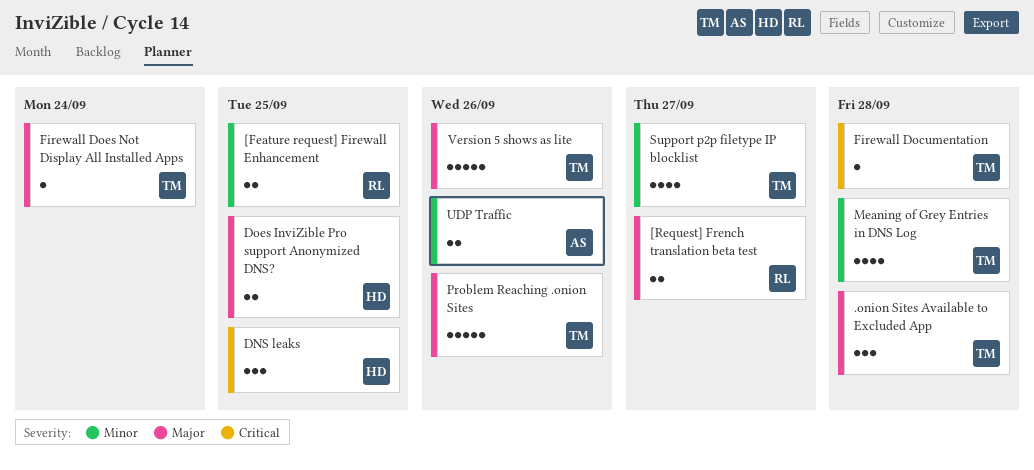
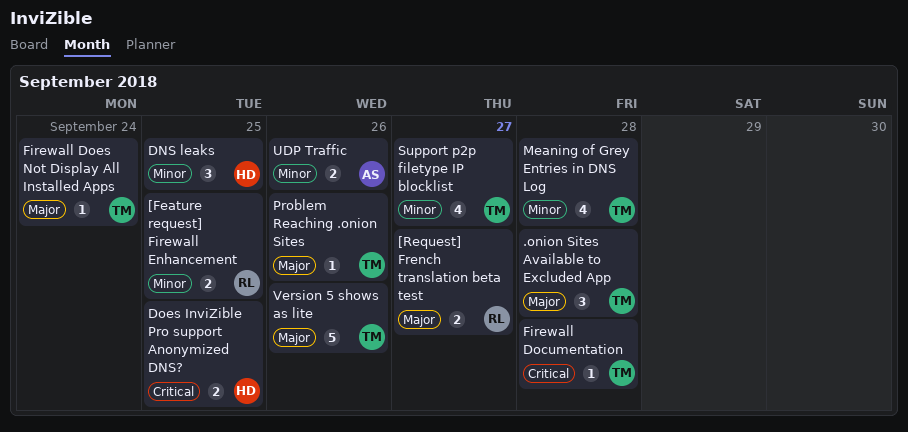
DNS leaks, priority: Critical -> Minor
Does InviZible Pro support Anonymized DNS?, priority: Major -> Critical
Problem Reaching .onion Sites, estimate: 5 -> 1

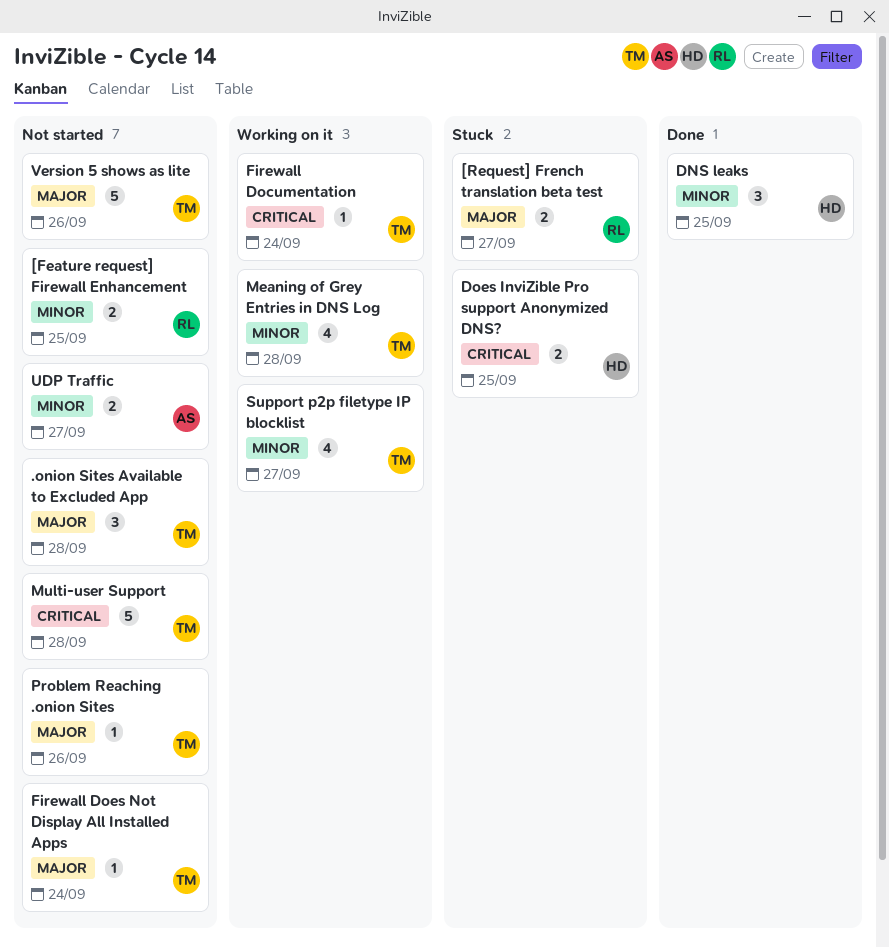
Firewall Documentation, due: Sep 28 -> Sep 24
Multi-user Support: none -> present
UDP Traffic, due: Sep 26 -> Sep 27

